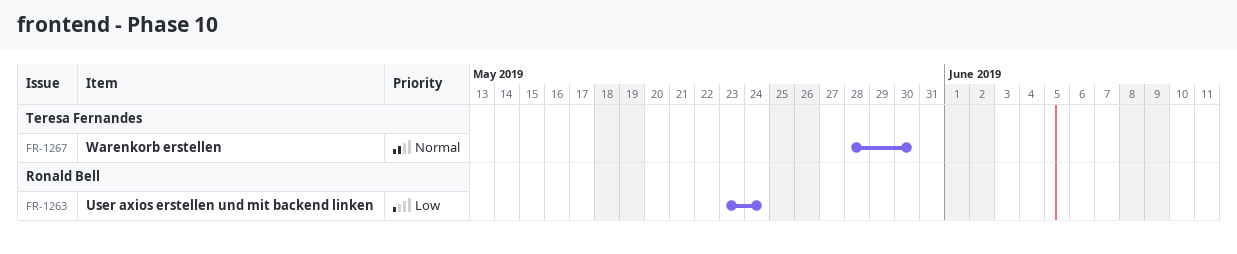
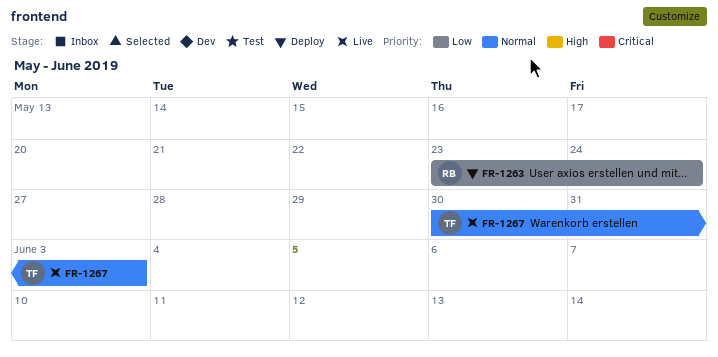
FR-1267, start: May 28 -> May 30
FR-1267, due: May 30 -> Jun 3

